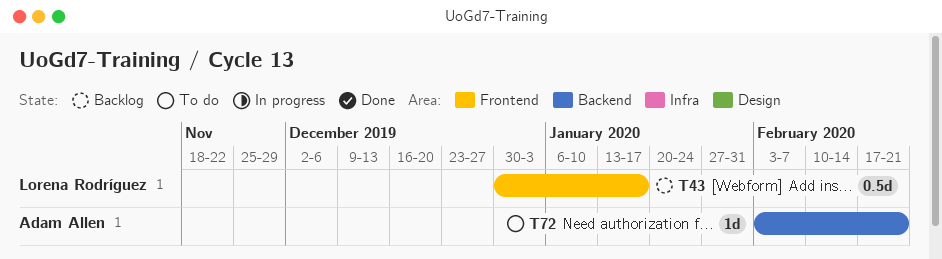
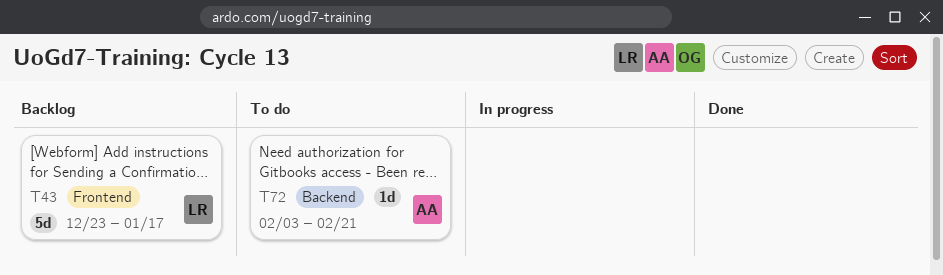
T43, estimate: 0.5d -> 5d
T43, start: Dec 30 -> Dec 23

